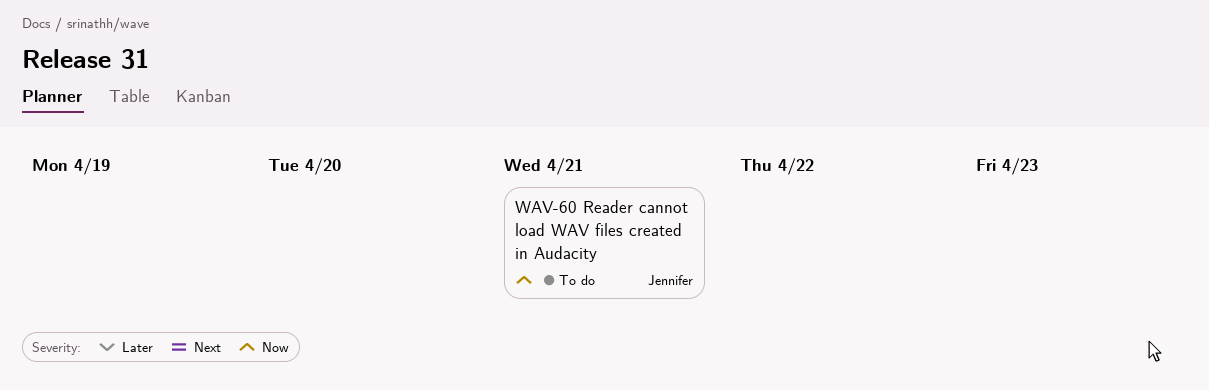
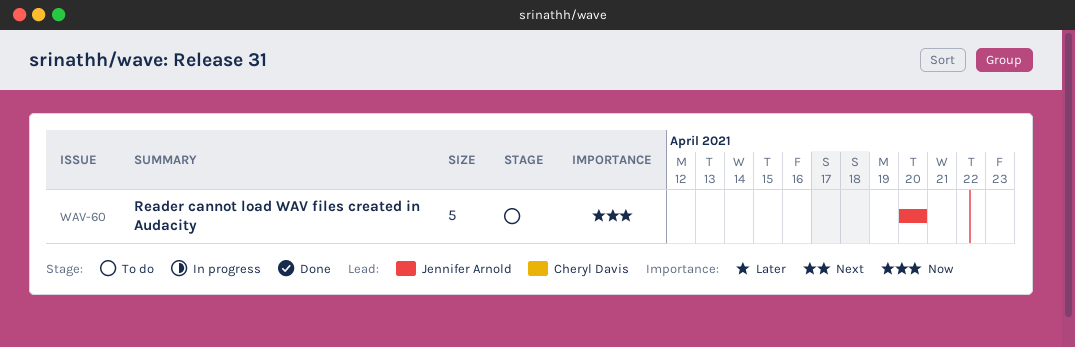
WAV-60, due: Apr 21 -> Apr 20

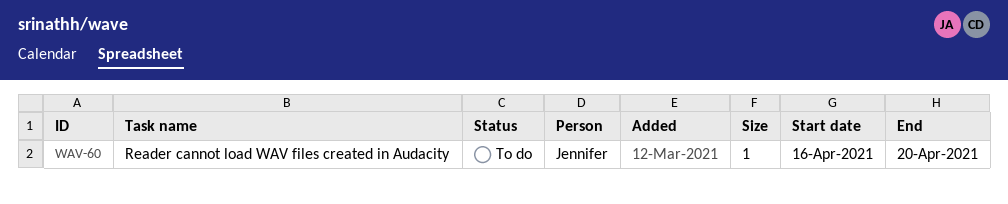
WAV-60, estimate: 5 -> 1
WAV-60, start: Apr 20 -> Apr 16

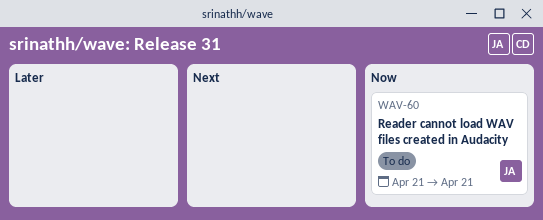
WAV-60, start: Apr 16 -> Apr 21
WAV-60, due: Apr 20 -> Apr 21

